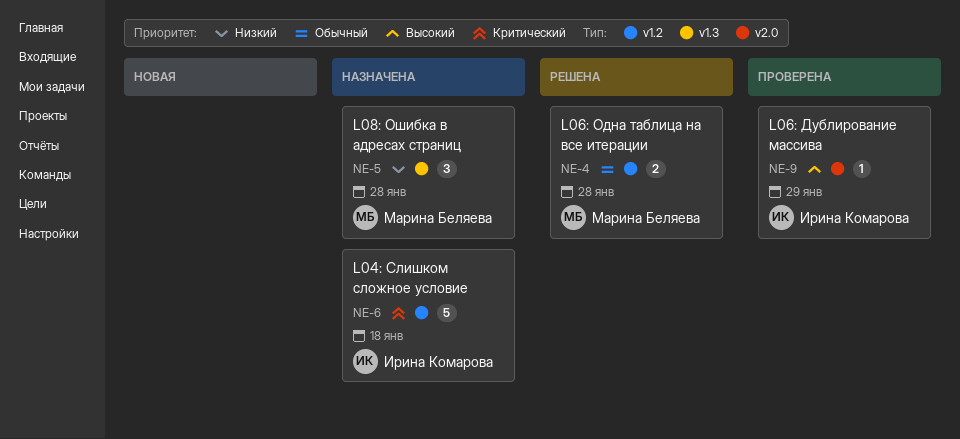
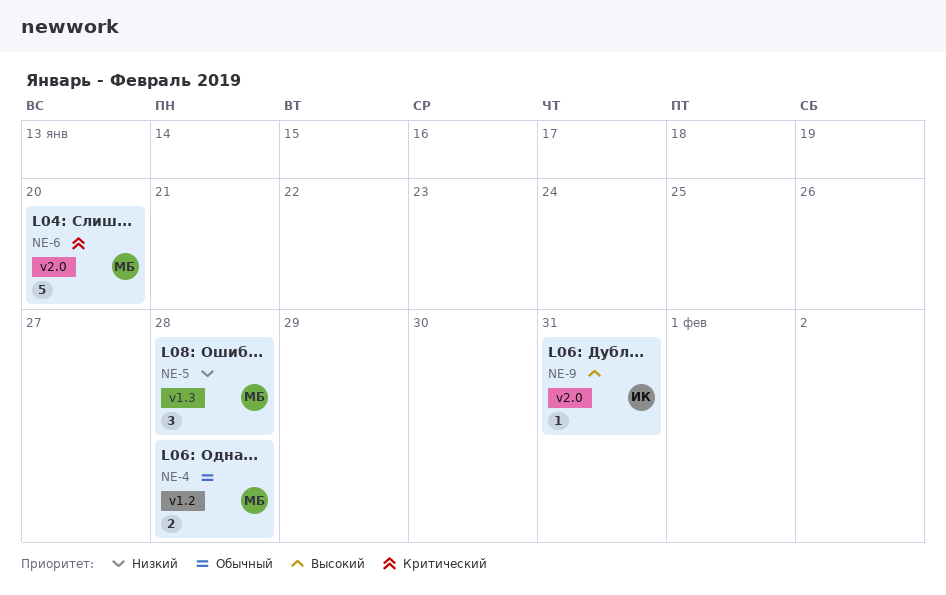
NE-6, owner: Ирина Комарова -> Марина Беляева
NE-6, label: v1.2 -> v2.0
NE-6, due: Jan 18 -> Jan 20
NE-9, due: Jan 29 -> Jan 31

